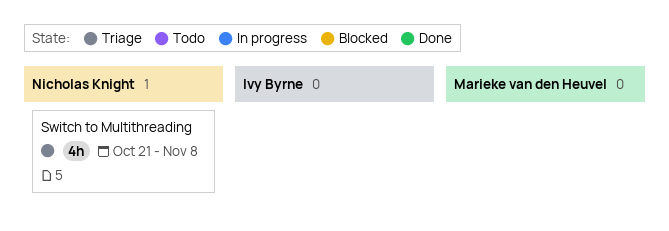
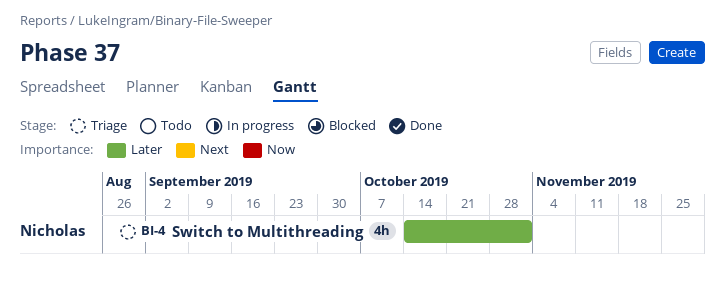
Switch to Multithreading, start: Oct 21 -> Oct 14
Switch to Multithreading, due: Nov 8 -> Nov 1

